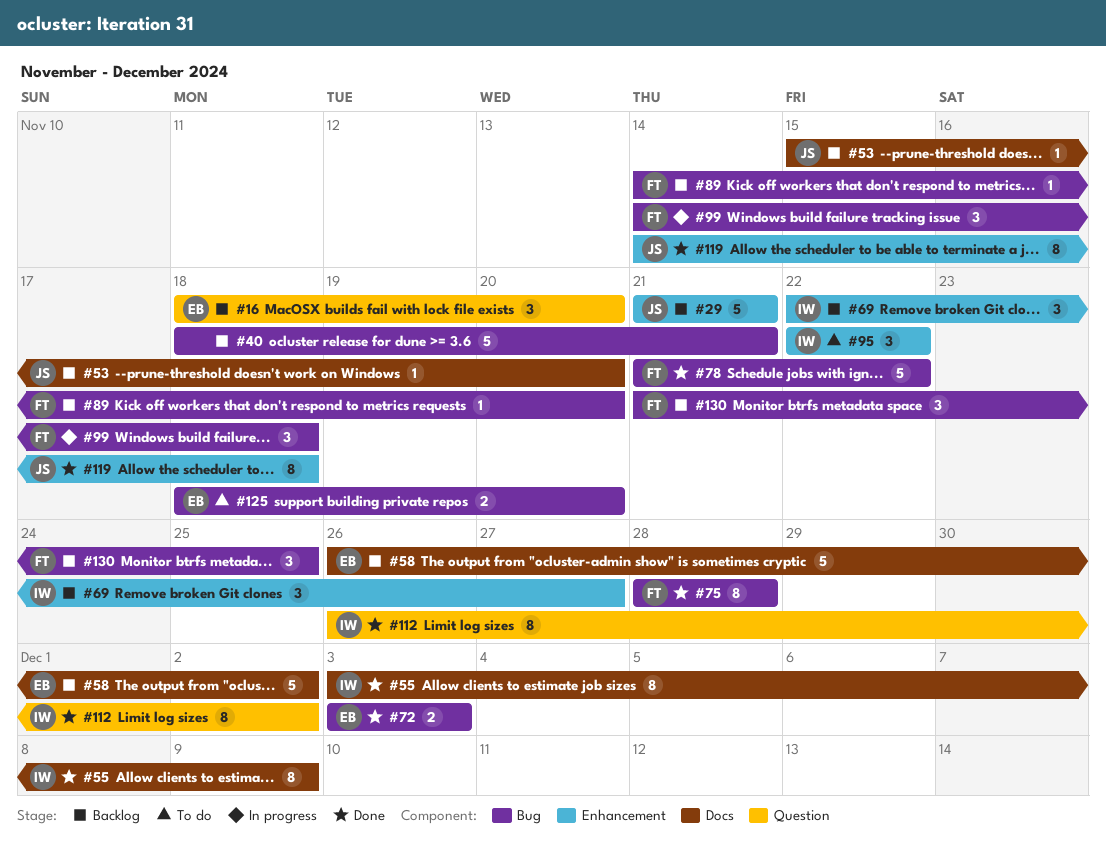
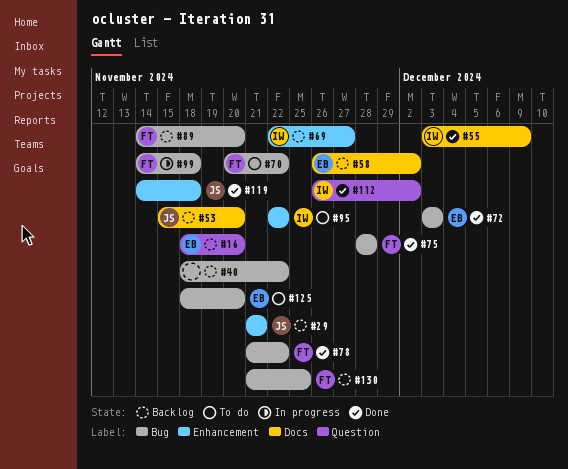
#40, due: Nov 21 -> Nov 22
#70: none -> present

